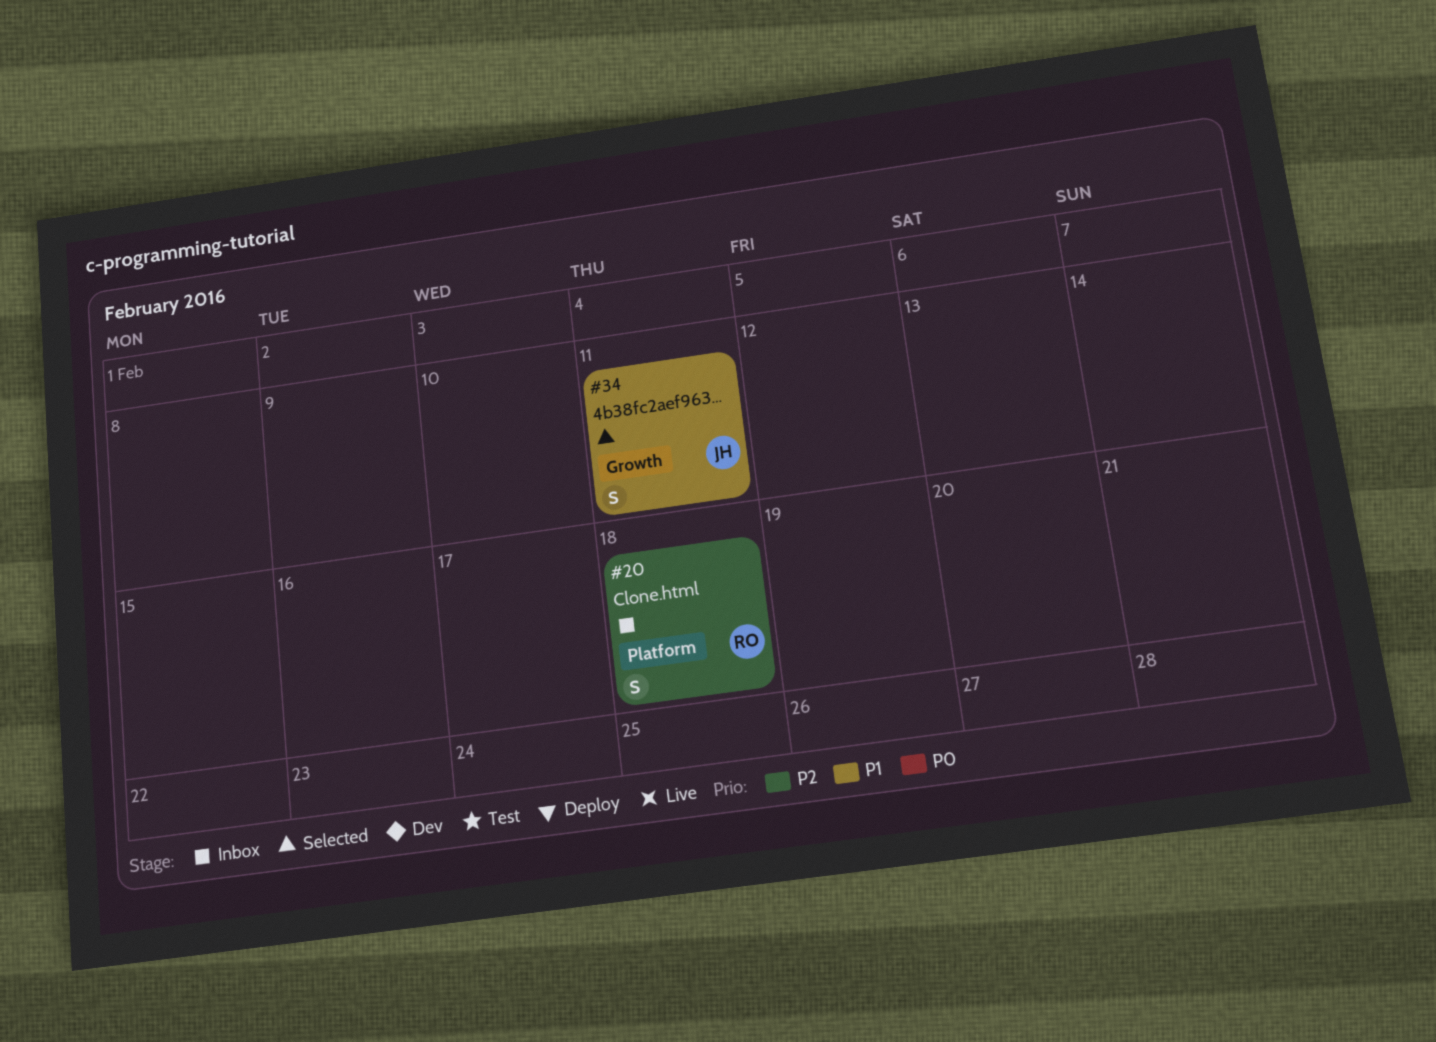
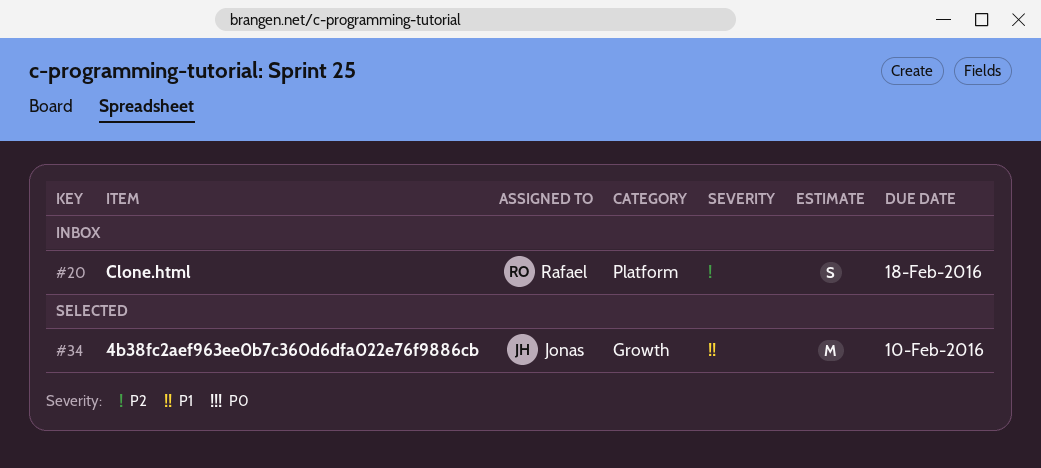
#34, estimate: S -> M
#34, due: Feb 11 -> Feb 10

